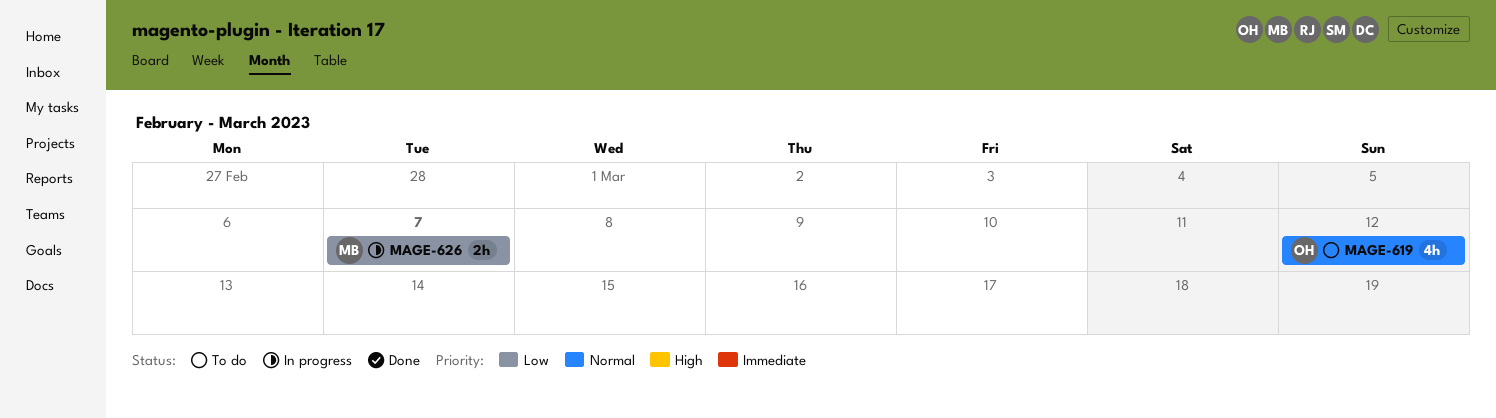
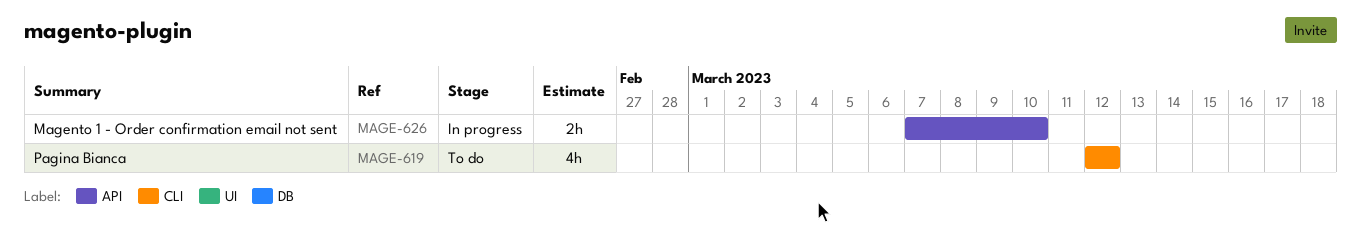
MAGE-626, due: Mar 7 -> Mar 10

